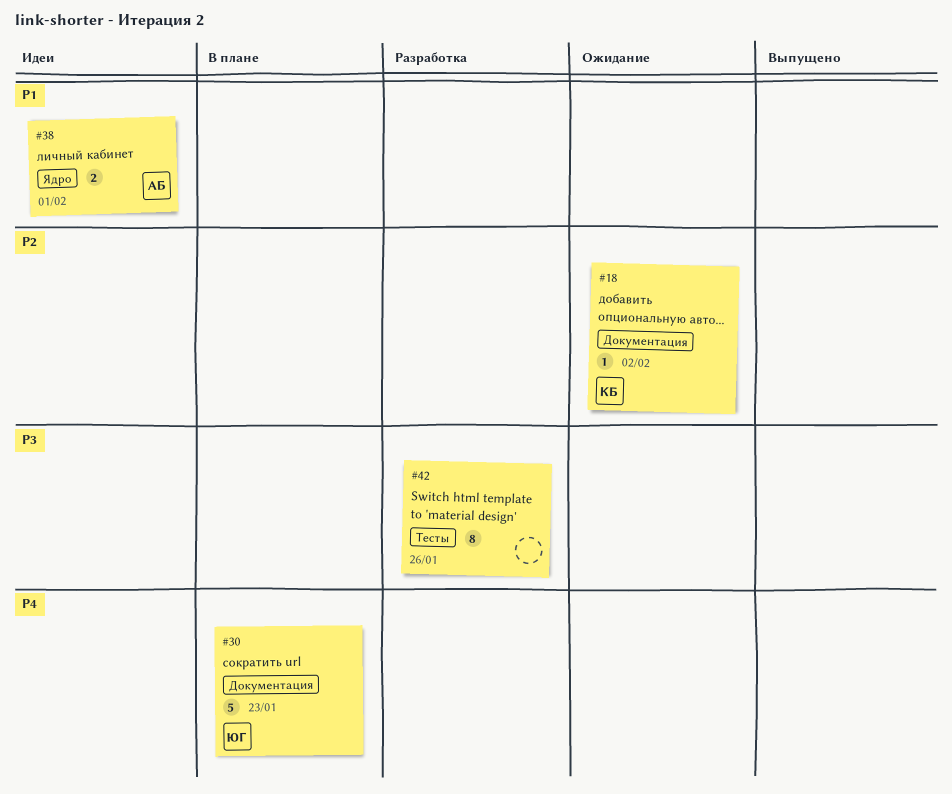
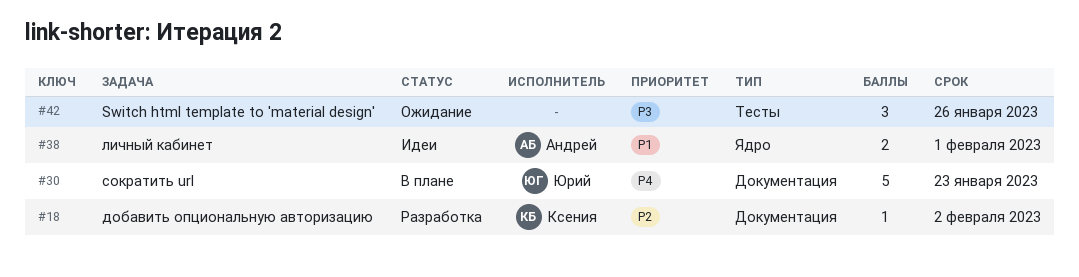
#18, status: Ожидание -> Разработка
#42, status: Разработка -> Ожидание
#42, estimate: 8 -> 3

